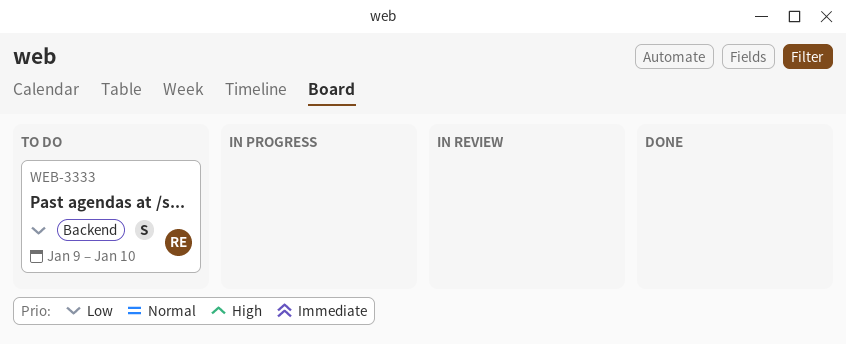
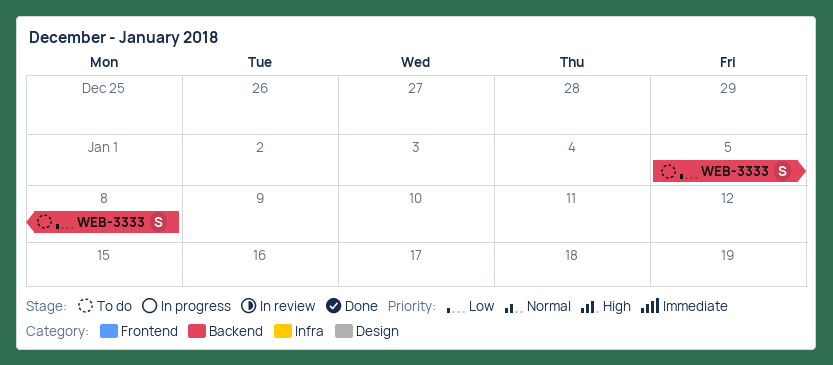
WEB-3333, start: Jan 9 -> Jan 5
WEB-3333, due: Jan 10 -> Jan 8

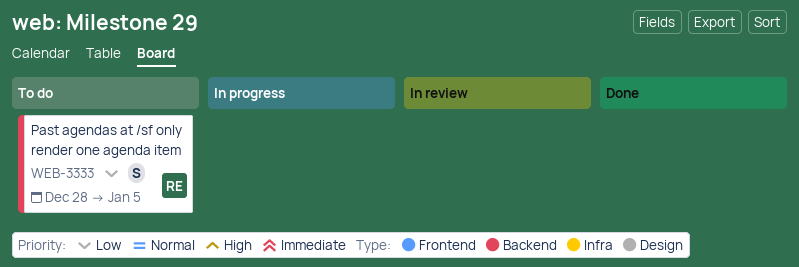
WEB-3333, start: Jan 5 -> Dec 28
WEB-3333, due: Jan 8 -> Jan 5

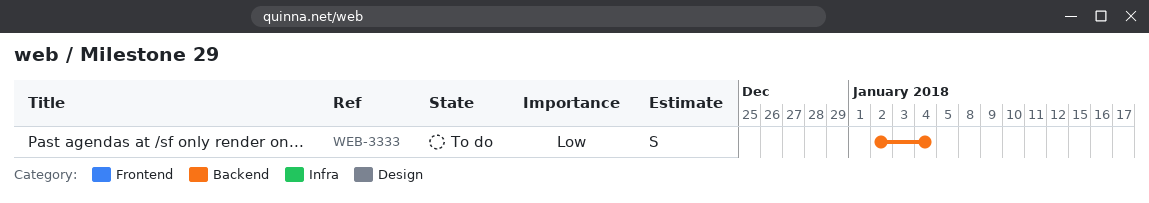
WEB-3333, start: Dec 28 -> Jan 2
WEB-3333, due: Jan 5 -> Jan 4

